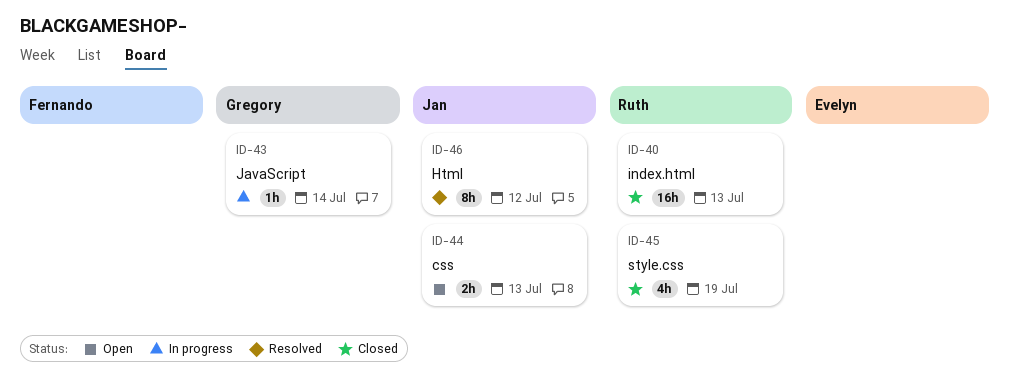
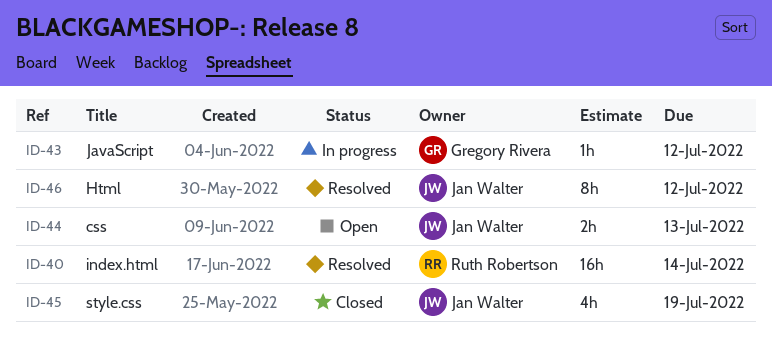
ID-40, status: Closed -> Resolved
ID-40, due: Jul 13 -> Jul 14
ID-43, due: Jul 14 -> Jul 12
ID-45, owner: Ruth Robertson -> Jan Walter

